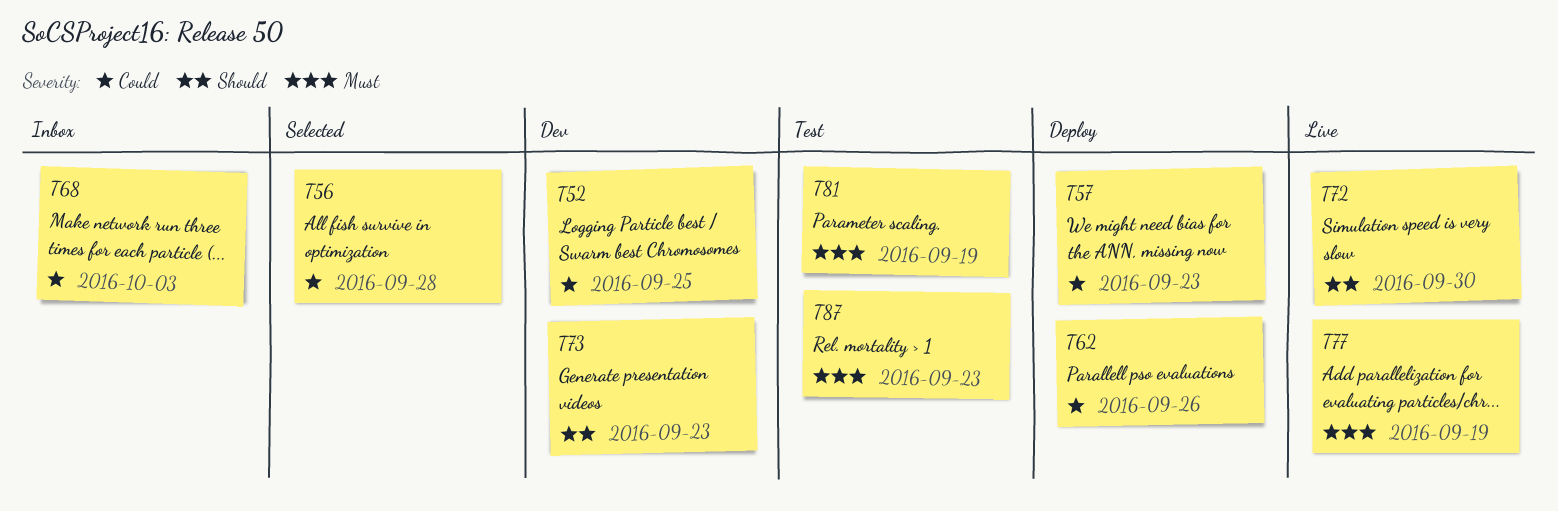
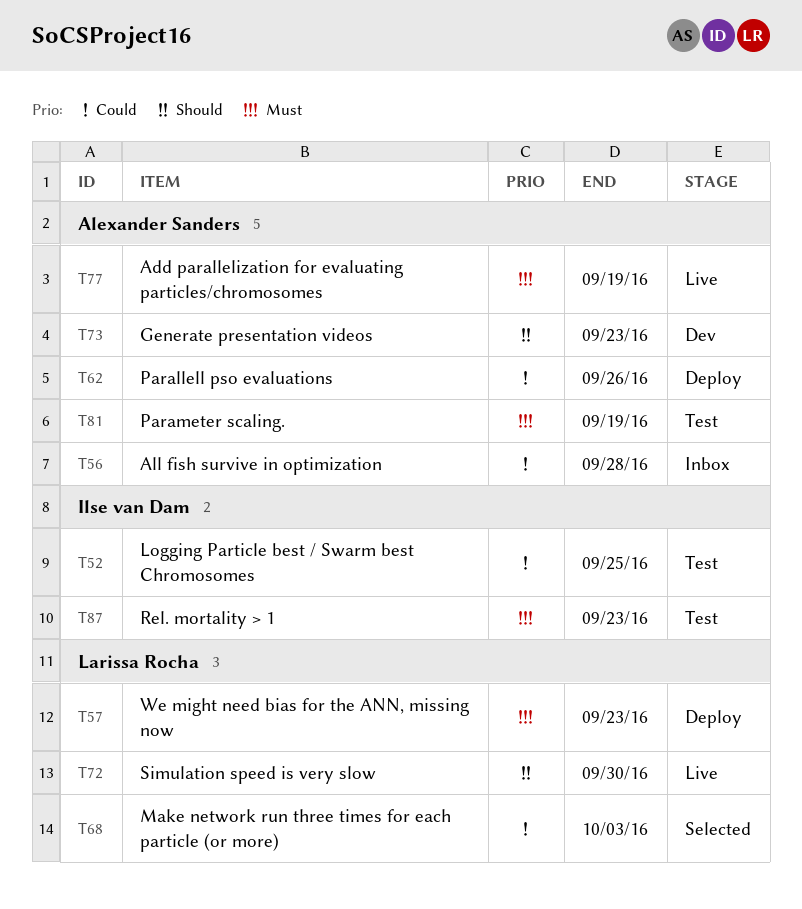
T52, status: Dev -> Test
T56, status: Selected -> Inbox
T57, priority: Could -> Must
T68, status: Inbox -> Selected

